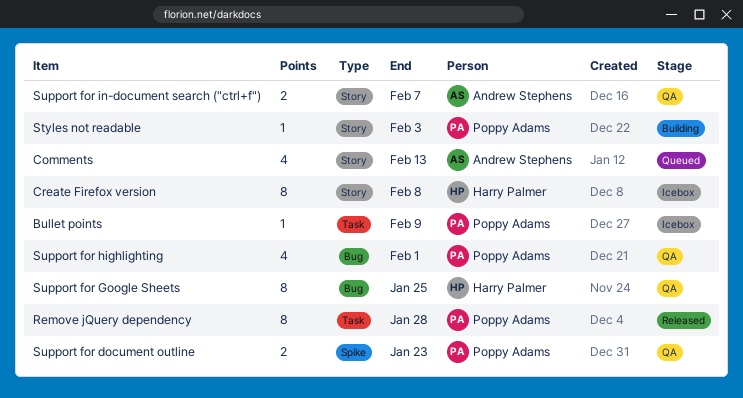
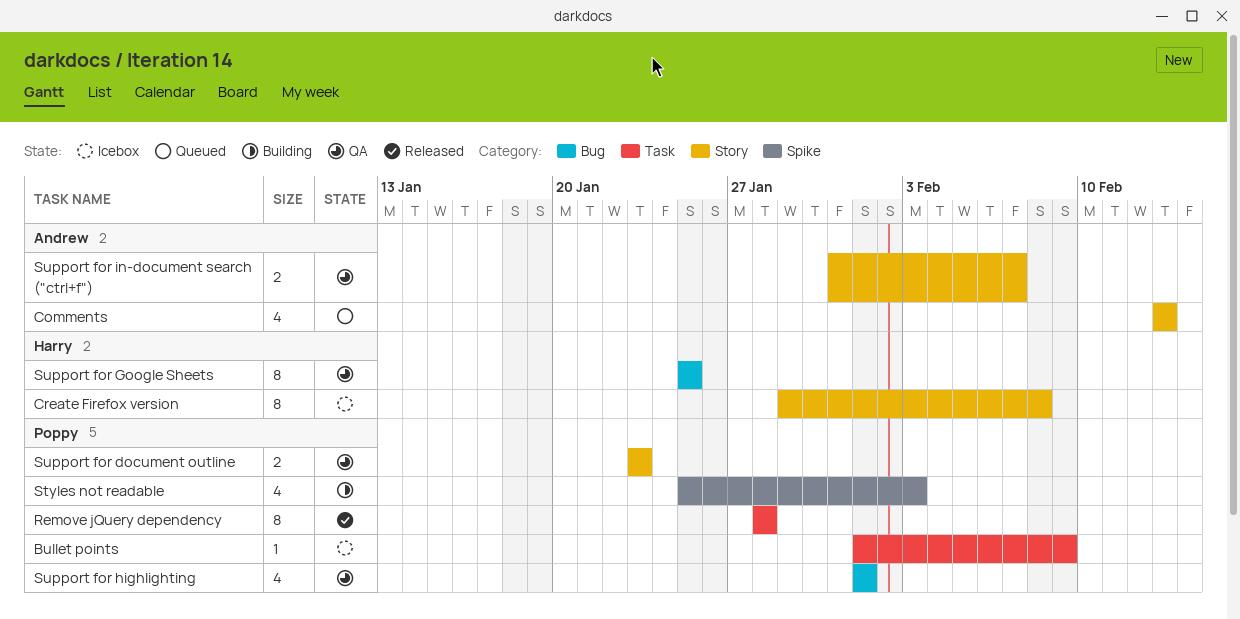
Styles not readable, label: Story -> Spike
Styles not readable, estimate: 1 -> 4
Support for document outline, label: Spike -> Story

